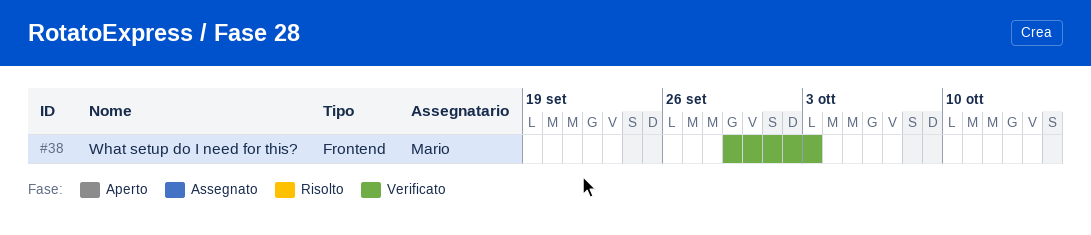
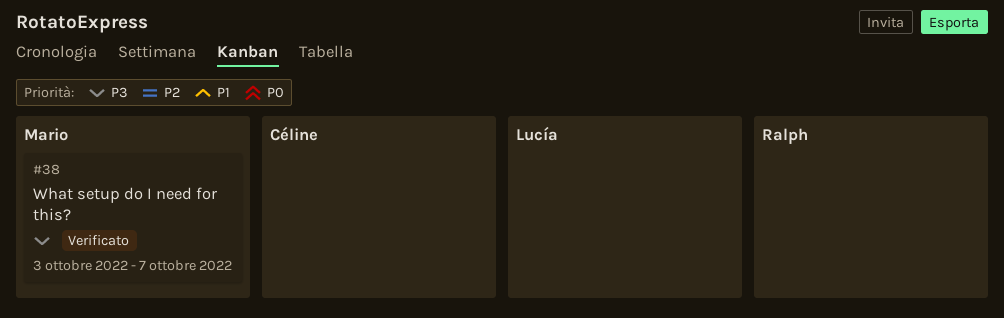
#38, start: Sep 29 -> Oct 3
#38, due: Oct 3 -> Oct 7

